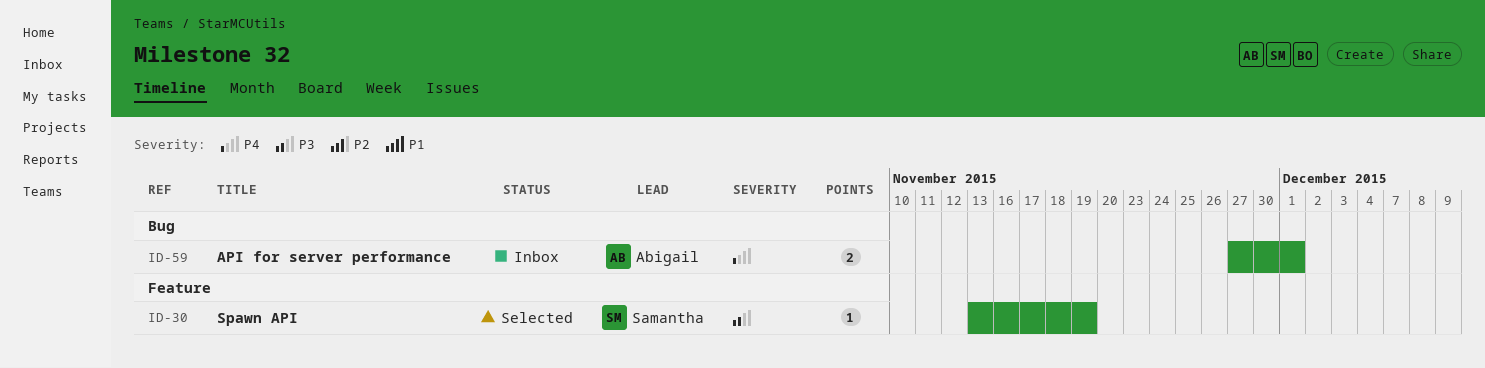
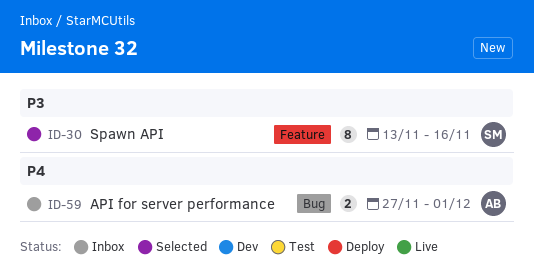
ID-30, estimate: 1 -> 8
ID-30, due: Nov 19 -> Nov 16

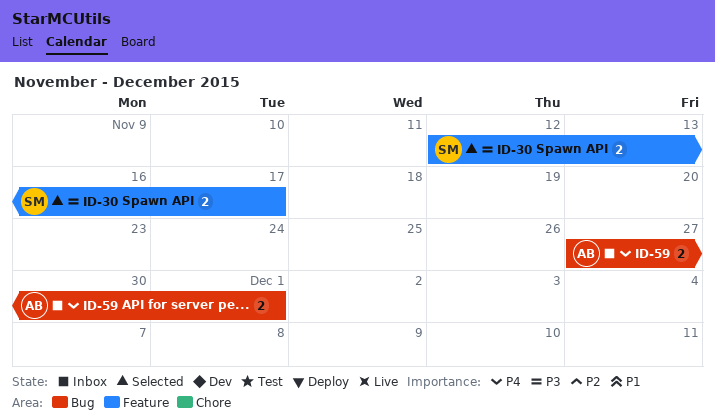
ID-30, estimate: 8 -> 2
ID-30, start: Nov 13 -> Nov 12
ID-30, due: Nov 16 -> Nov 17

